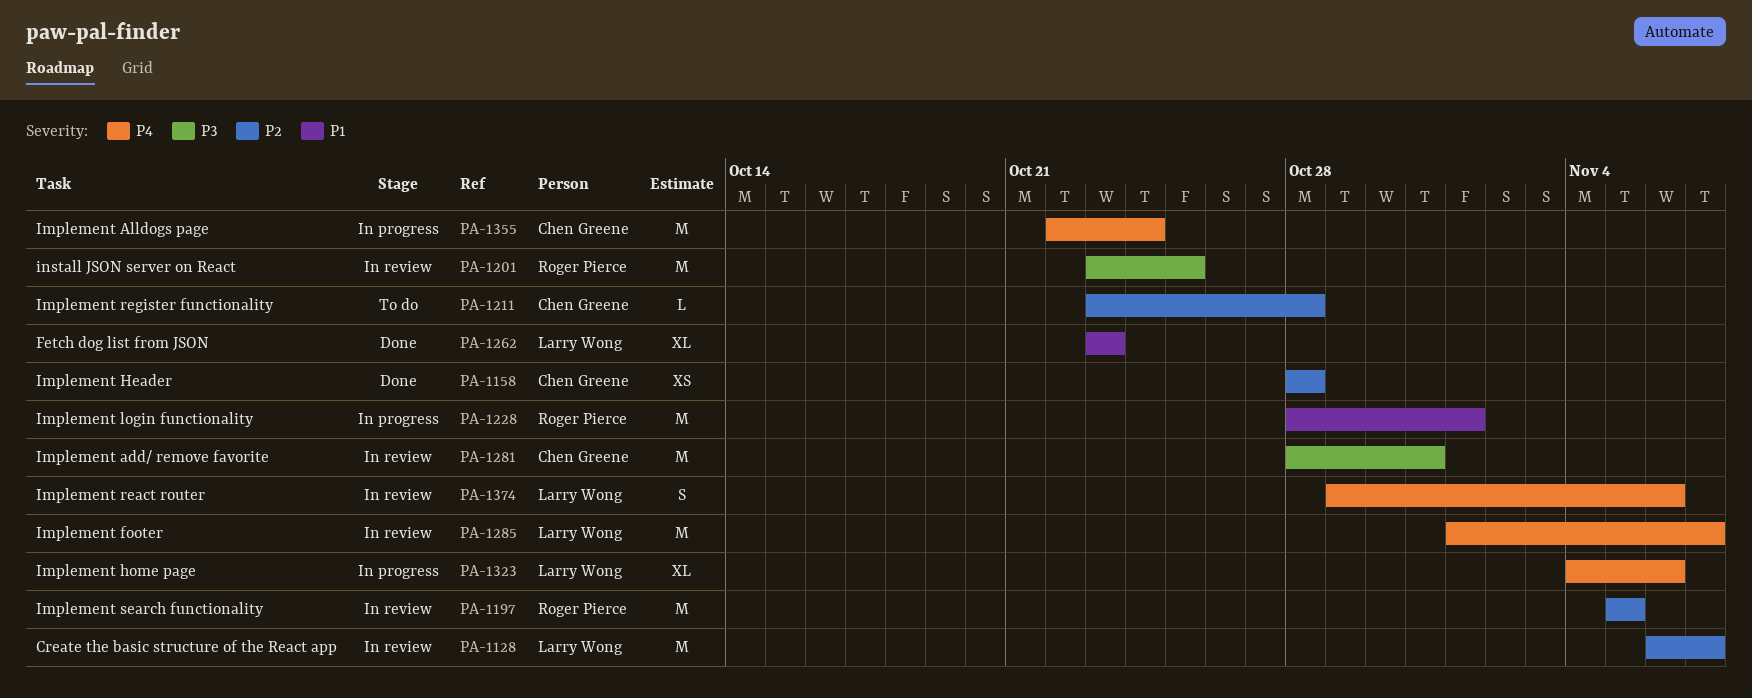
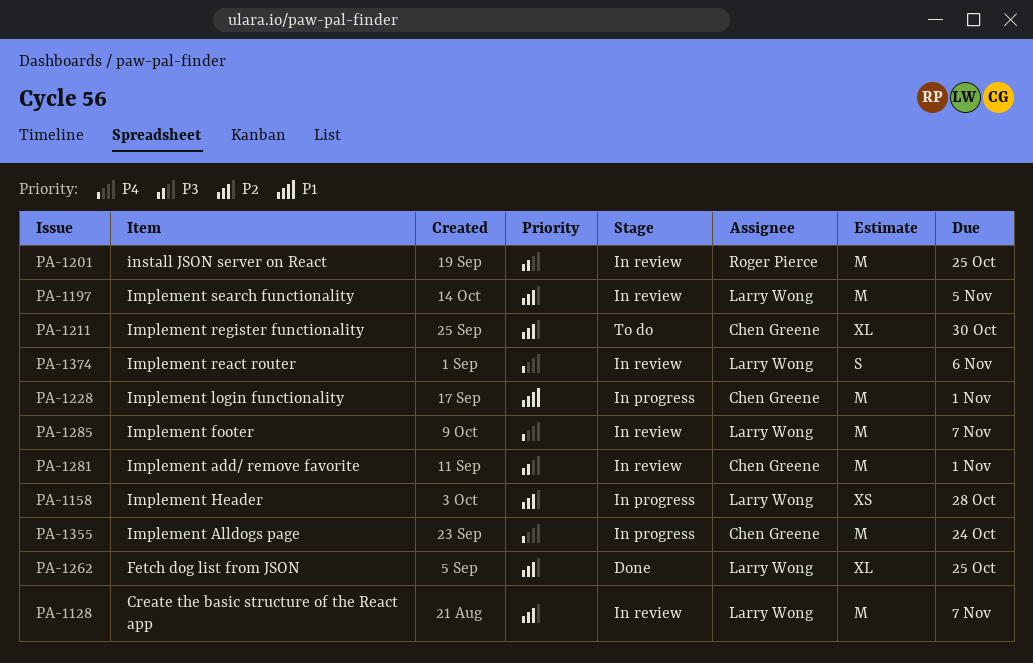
PA-1158, status: Done -> In progress
PA-1158, owner: Chen Greene -> Larry Wong
PA-1197, owner: Roger Pierce -> Larry Wong
PA-1211, estimate: L -> XL
PA-1211, due: Oct 28 -> Oct 30
PA-1228, owner: Roger Pierce -> Chen Greene
PA-1262, priority: P1 -> P2
PA-1262, due: Oct 23 -> Oct 25
PA-1281, due: Oct 31 -> Nov 1
PA-1323: present -> none

